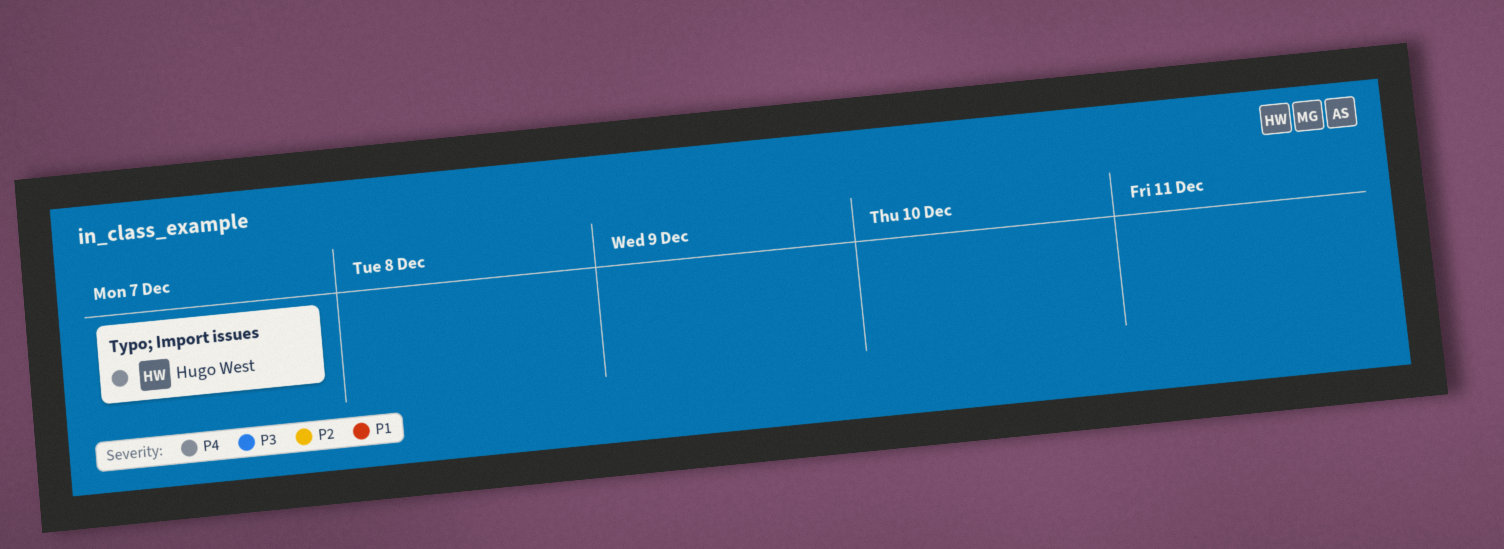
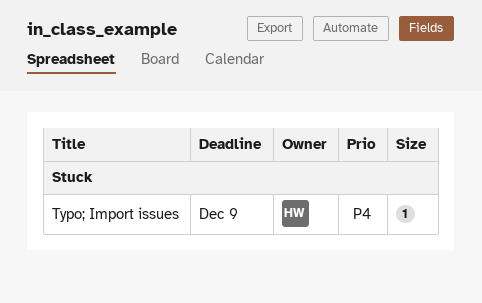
Typo; Import issues, due: Dec 7 -> Dec 9

